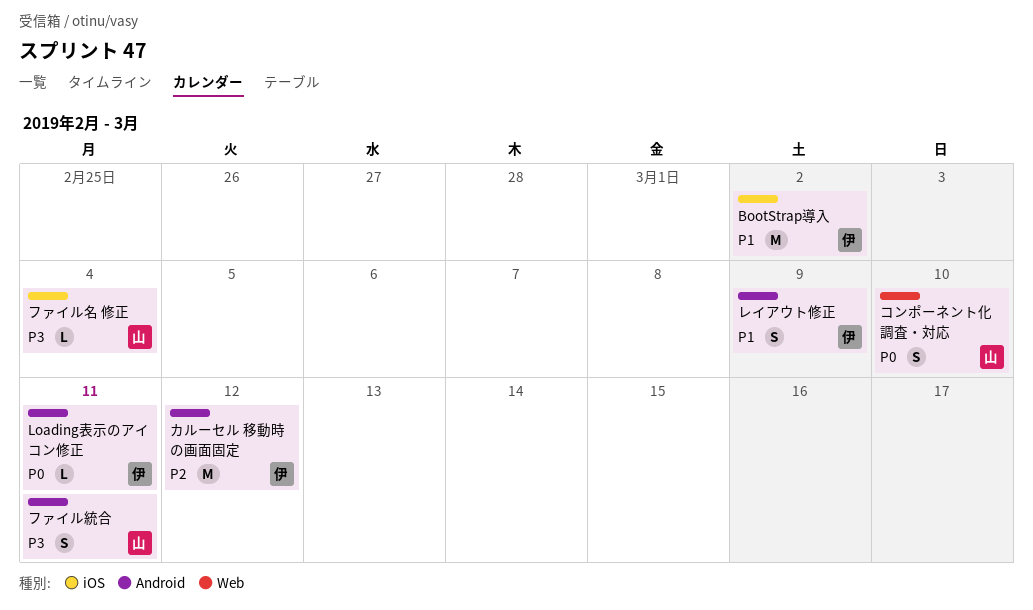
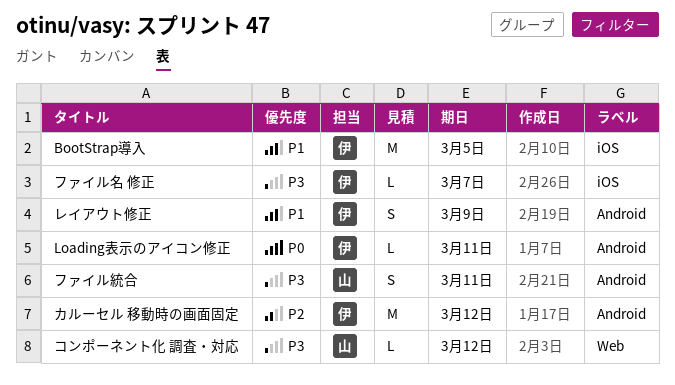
BootStrap導入, due: Mar 2 -> Mar 5
コンポーネント化 調査・対応, priority: P0 -> P3
コンポーネント化 調査・対応, estimate: S -> L
コンポーネント化 調査・対応, due: Mar 10 -> Mar 12
ファイル名 修正, owner: 山 -> 伊
ファイル名 修正, due: Mar 4 -> Mar 7

